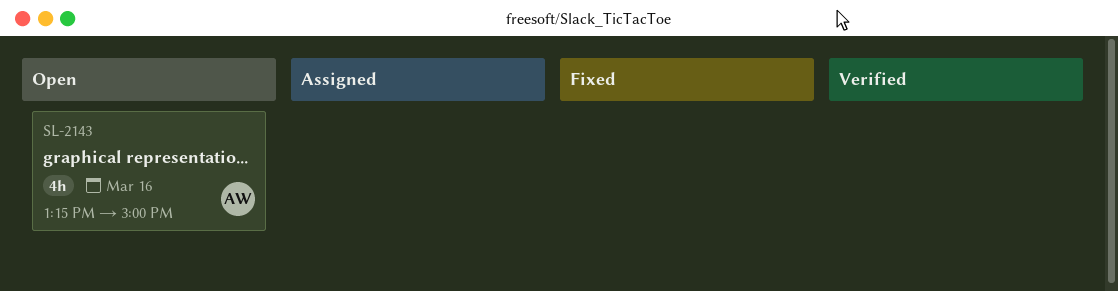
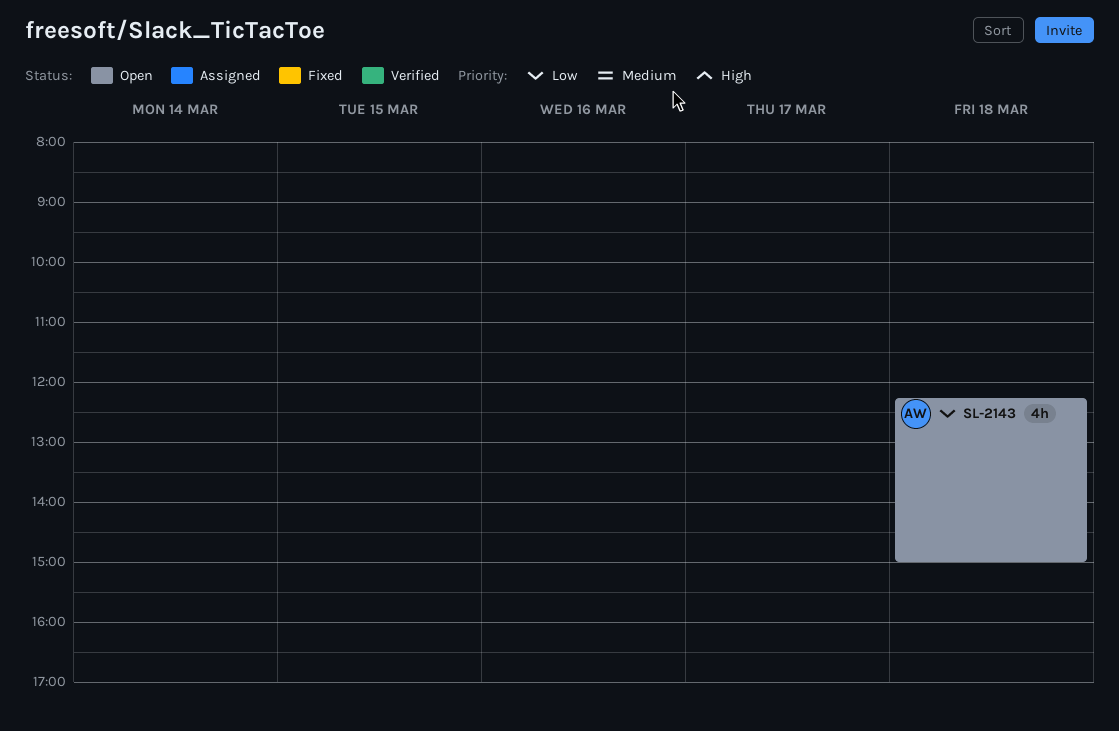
SL-2143, day: Mar 16 -> Mar 18
SL-2143, begins: 13:15 -> 12:15

